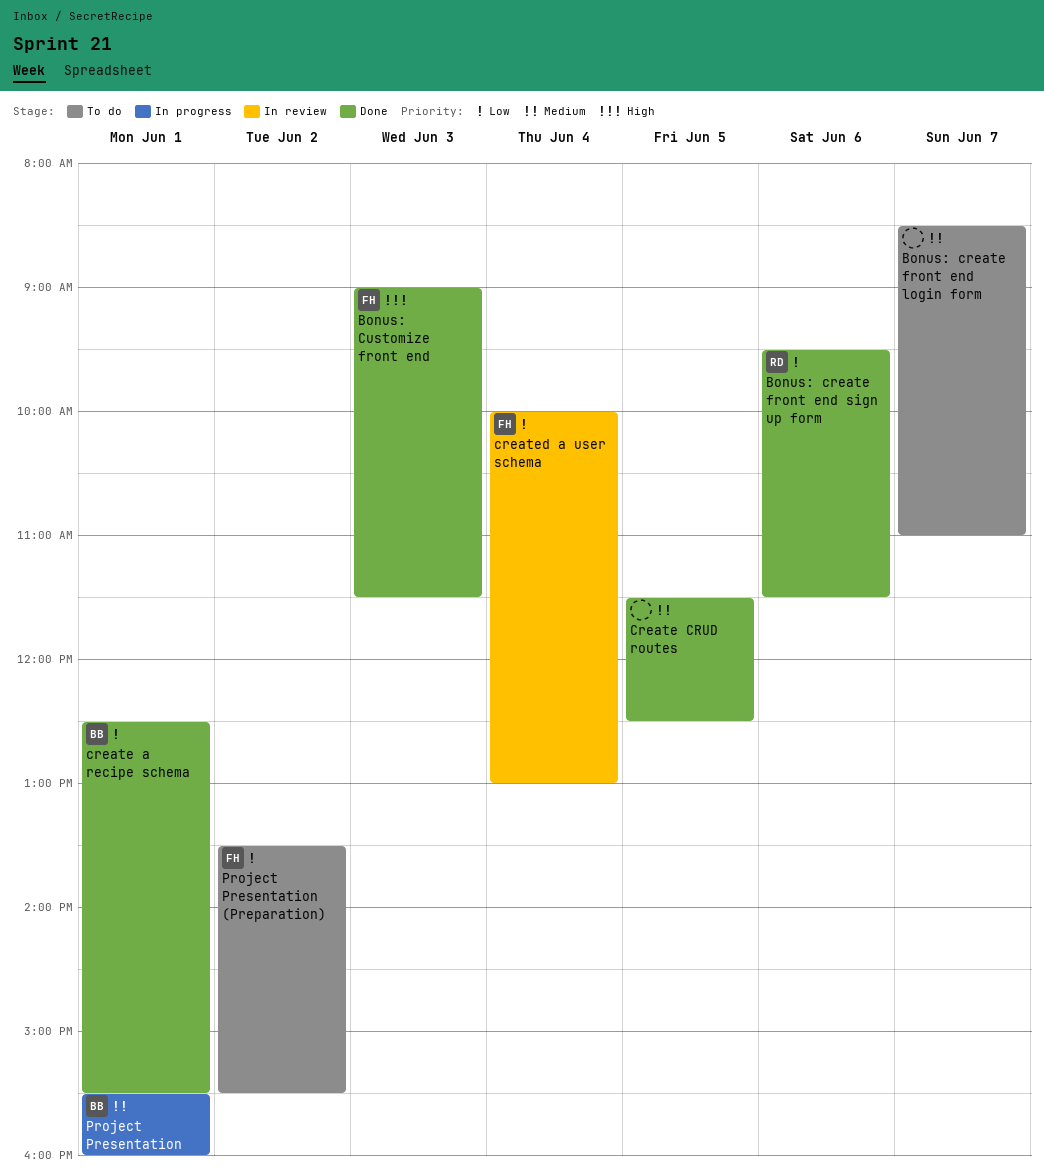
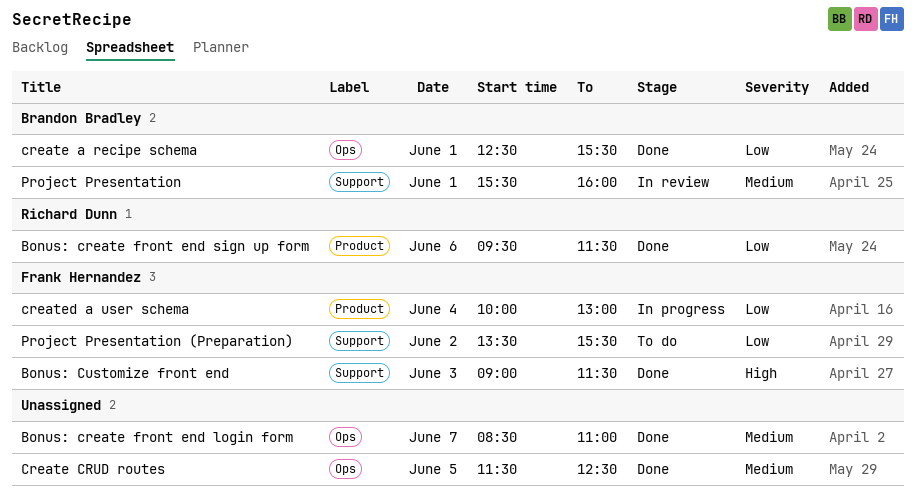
Bonus: create front end login form, status: To do -> Done
created a user schema, status: In review -> In progress
Project Presentation, status: In progress -> In review

